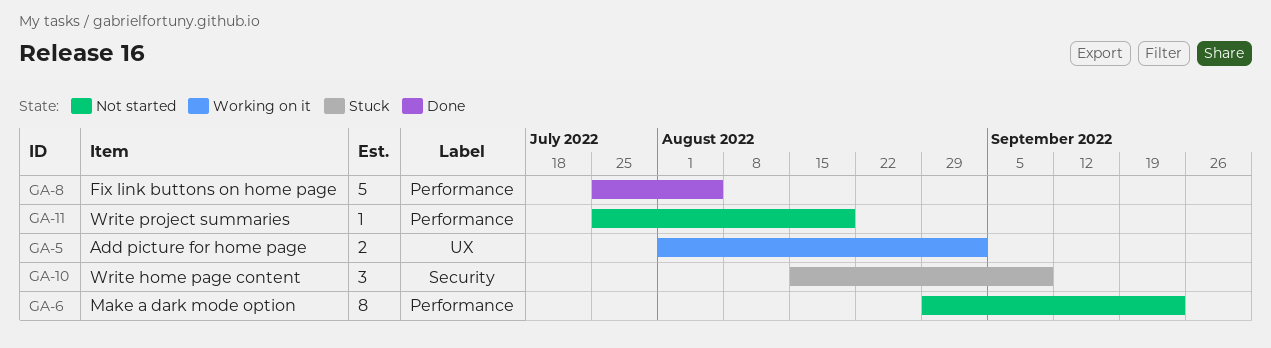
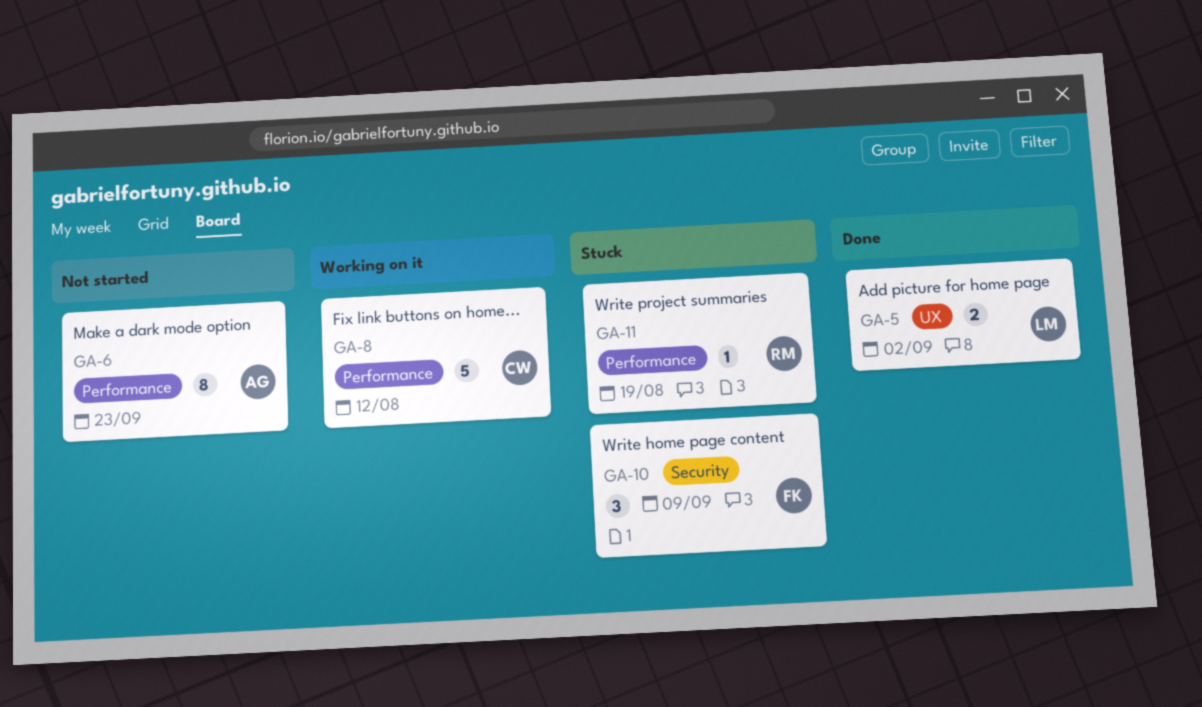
GA-5, status: Working on it -> Done
GA-8, status: Done -> Working on it
GA-8, due: Aug 5 -> Aug 12
GA-11, status: Not started -> Stuck

